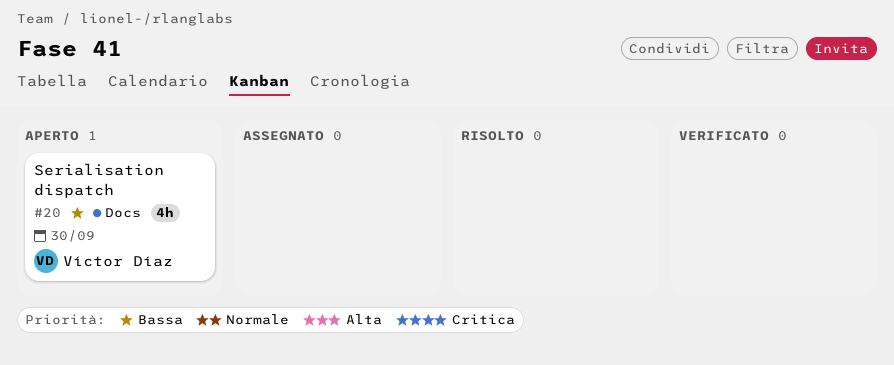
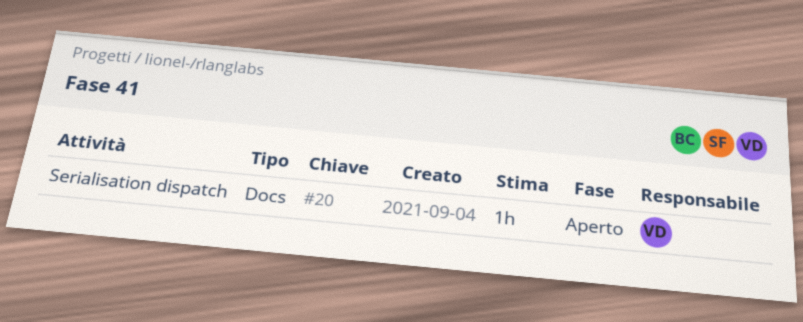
#20, estimate: 4h -> 1h

